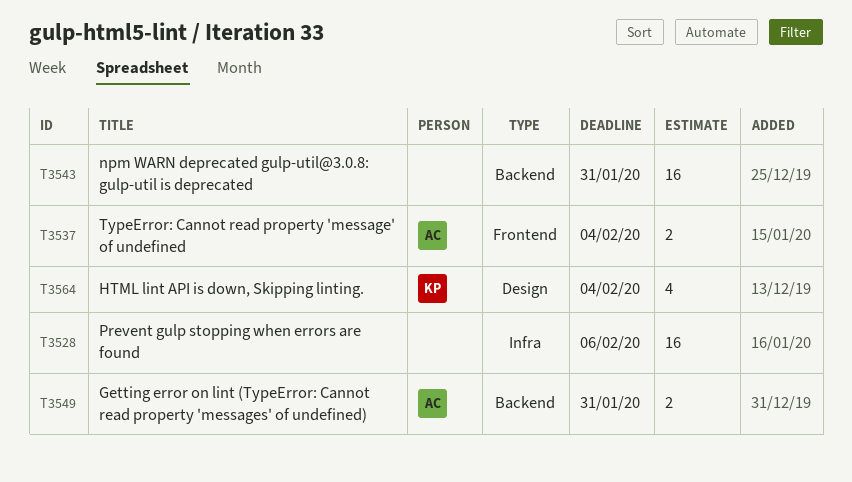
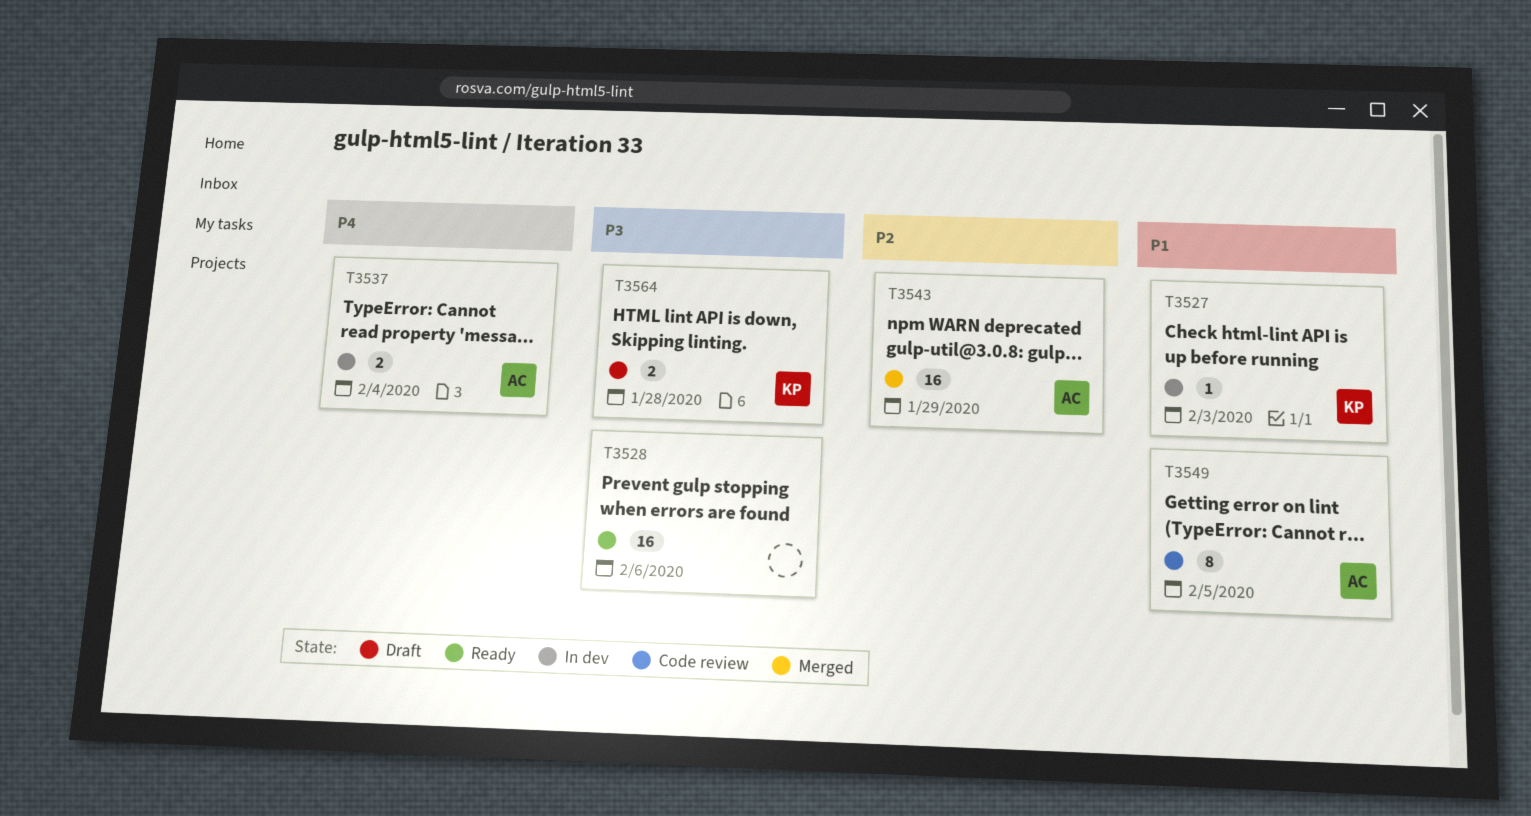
T3527: none -> present
T3543, owner: none -> AC
T3543, due: Jan 31 -> Jan 29
T3549, estimate: 2 -> 8
T3549, due: Jan 31 -> Feb 5
T3564, estimate: 4 -> 2
T3564, due: Feb 4 -> Jan 28

